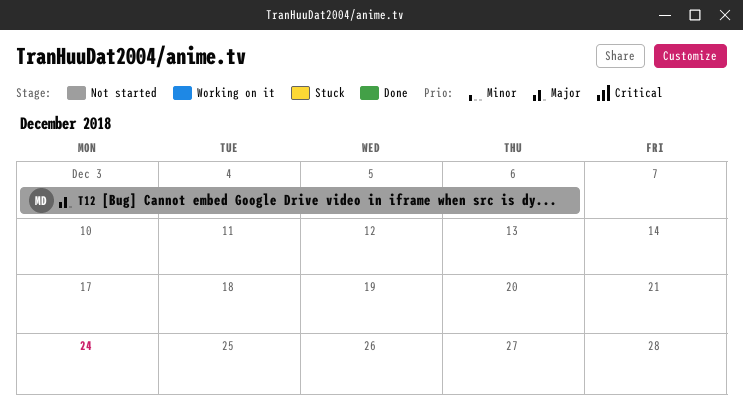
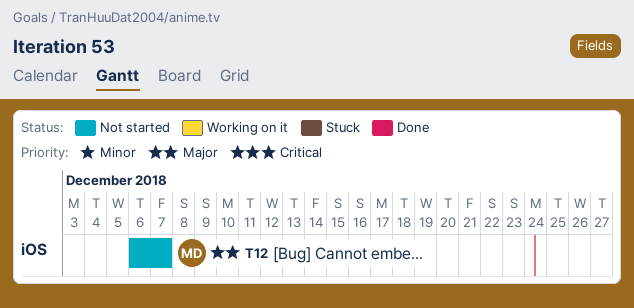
T12, start: Dec 3 -> Dec 6
T12, due: Dec 6 -> Dec 7

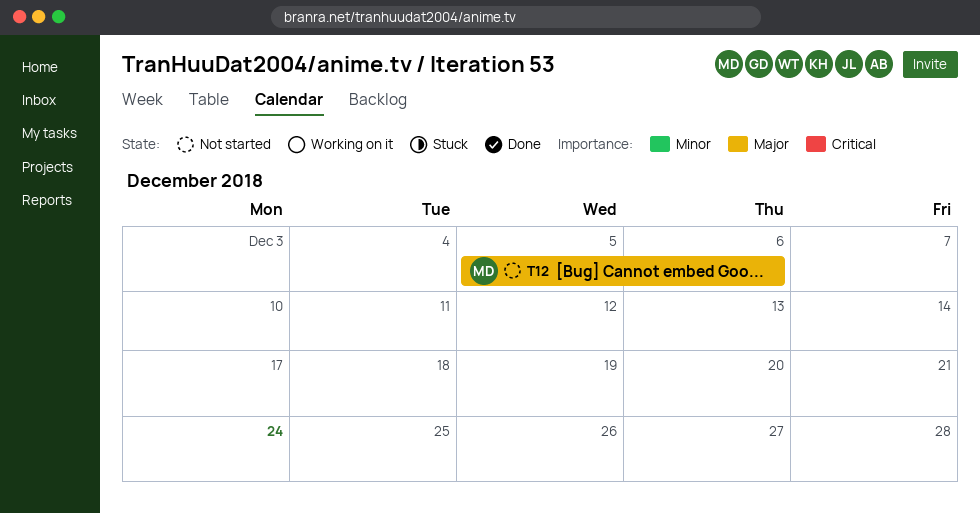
T12, start: Dec 6 -> Dec 5
T12, due: Dec 7 -> Dec 6

